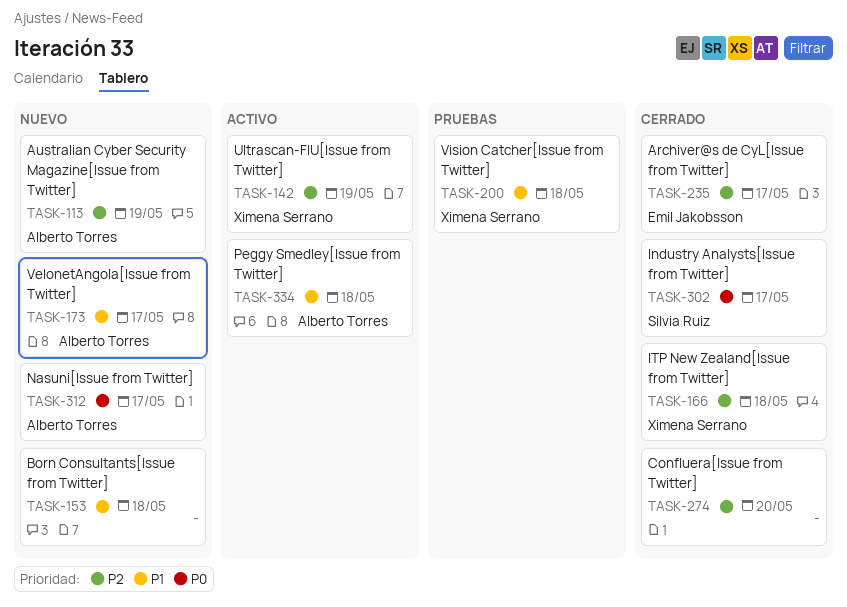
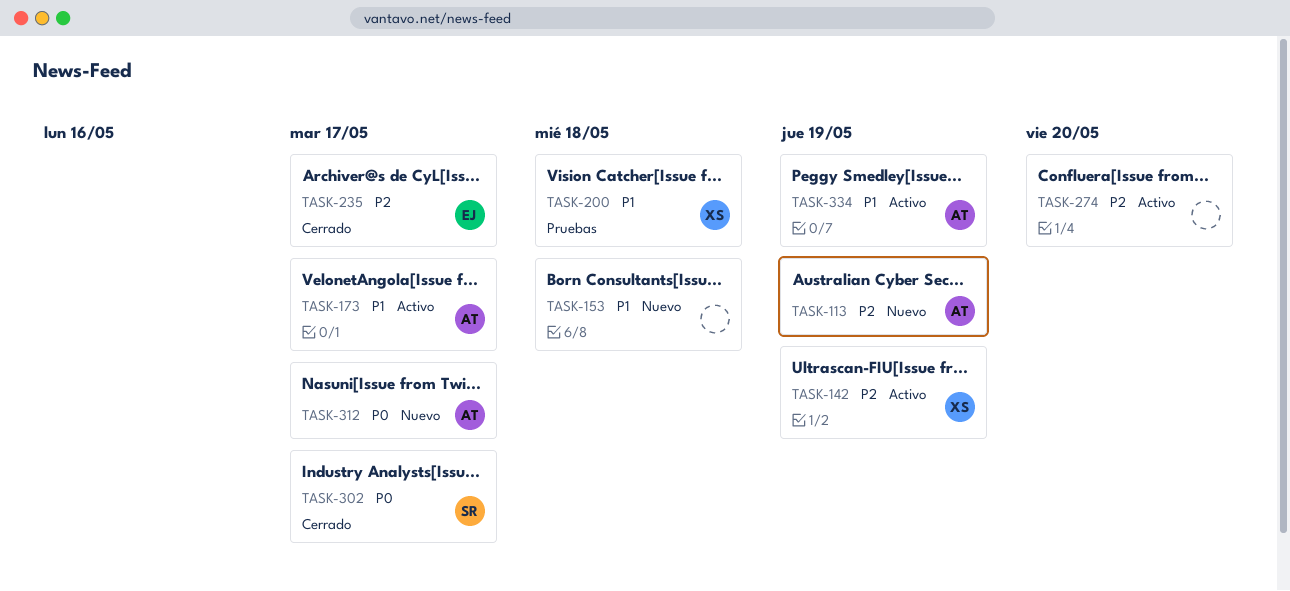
TASK-166: present -> none
TASK-173, status: Nuevo -> Activo
TASK-274, status: Cerrado -> Activo
TASK-334, due: May 18 -> May 19

